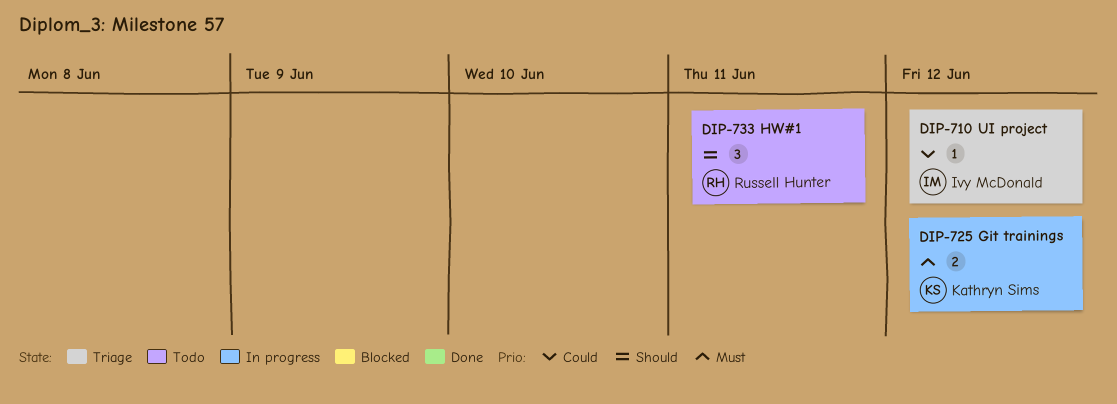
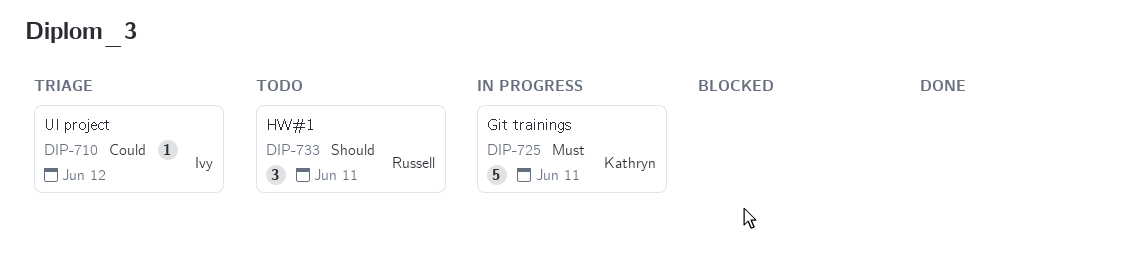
DIP-725, estimate: 2 -> 5
DIP-725, due: Jun 12 -> Jun 11

